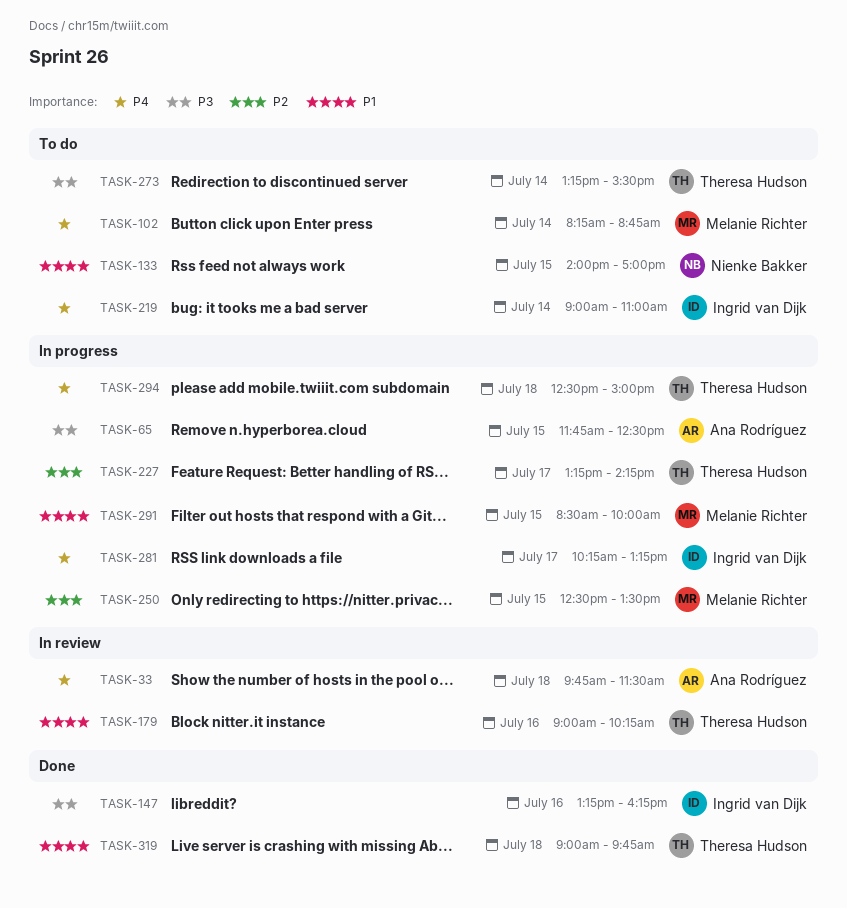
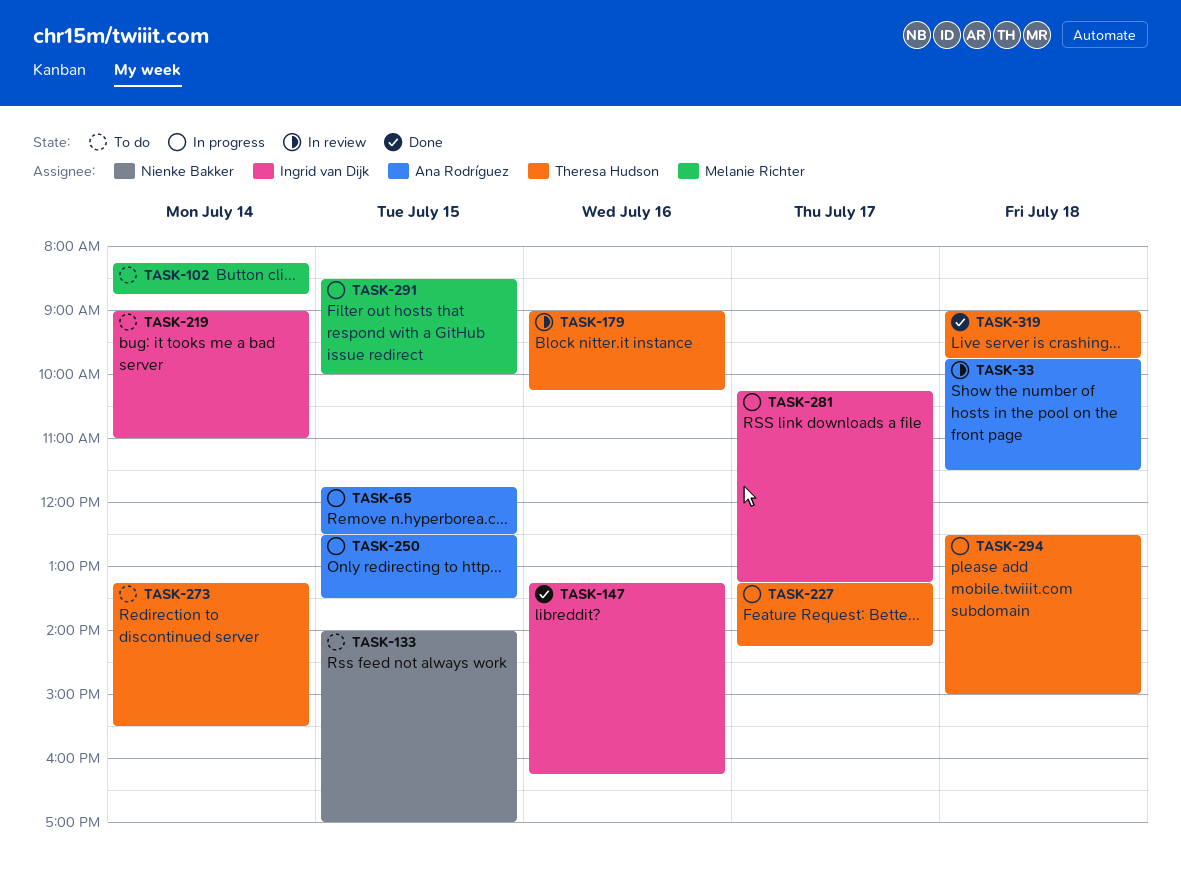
TASK-250, owner: Melanie Richter -> Ana Rodríguez

